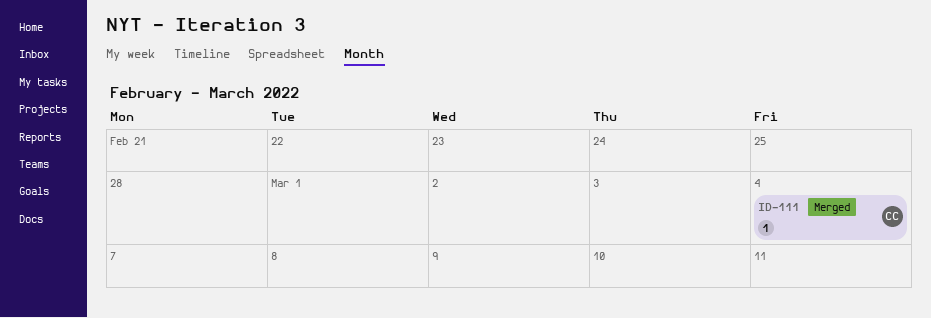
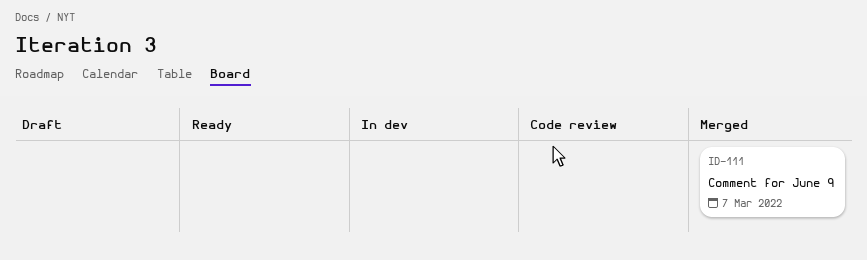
ID-111, due: Mar 4 -> Mar 7

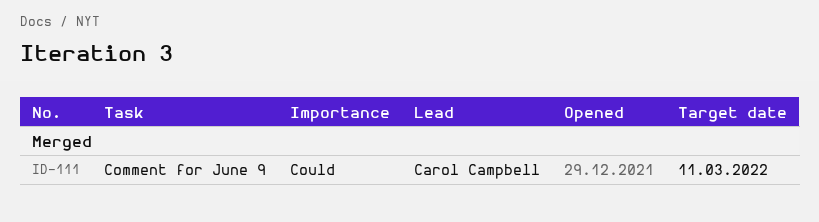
ID-111, due: Mar 7 -> Mar 11

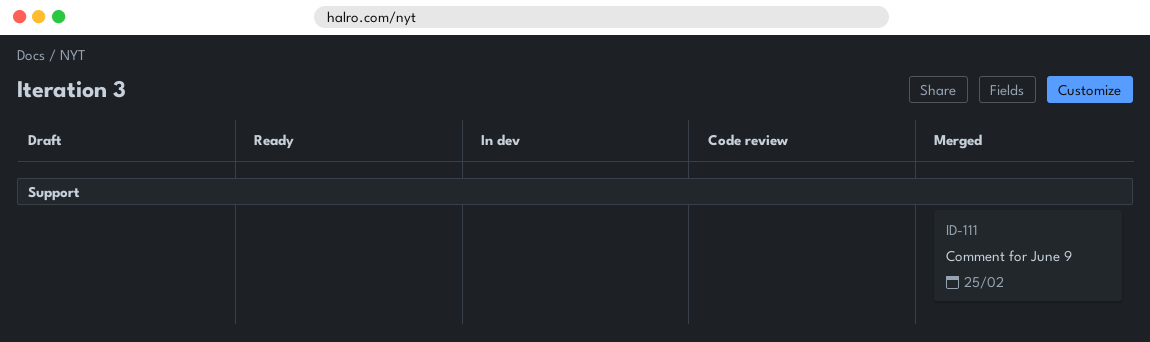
ID-111, due: Mar 11 -> Feb 25

